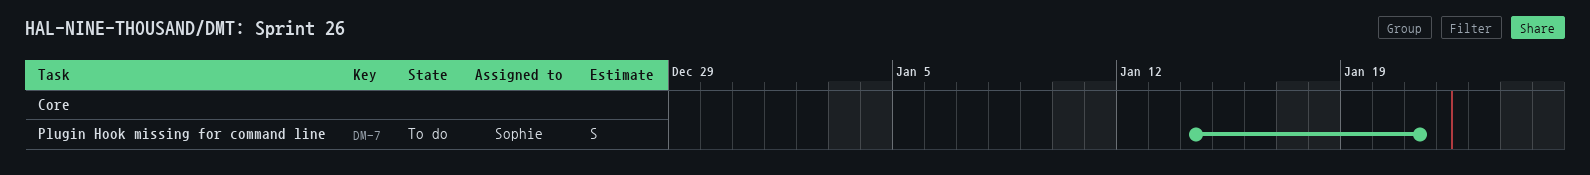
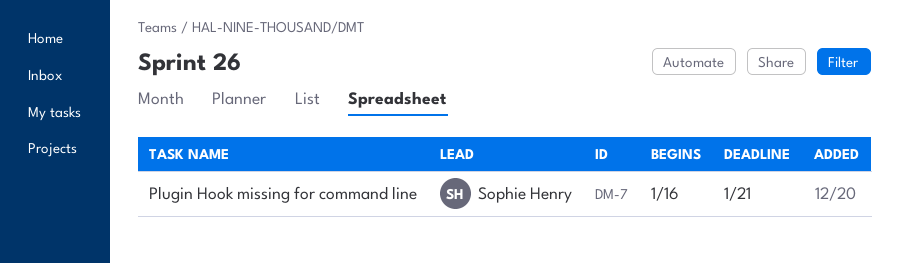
DM-7, start: Jan 14 -> Jan 16

